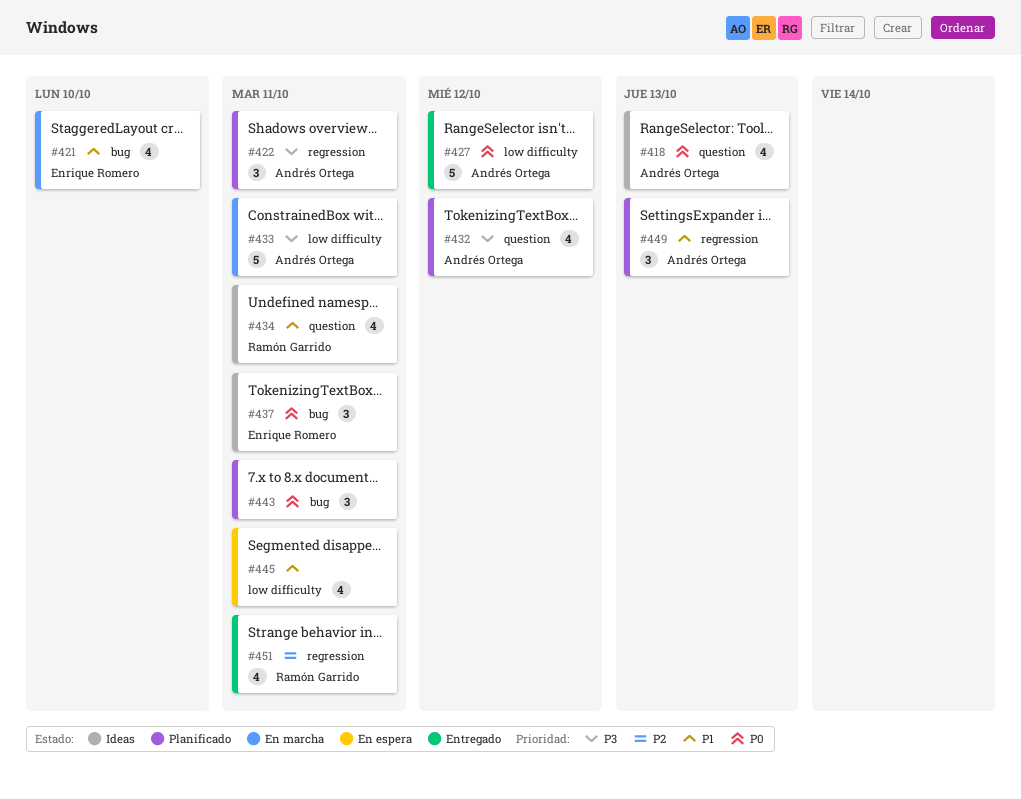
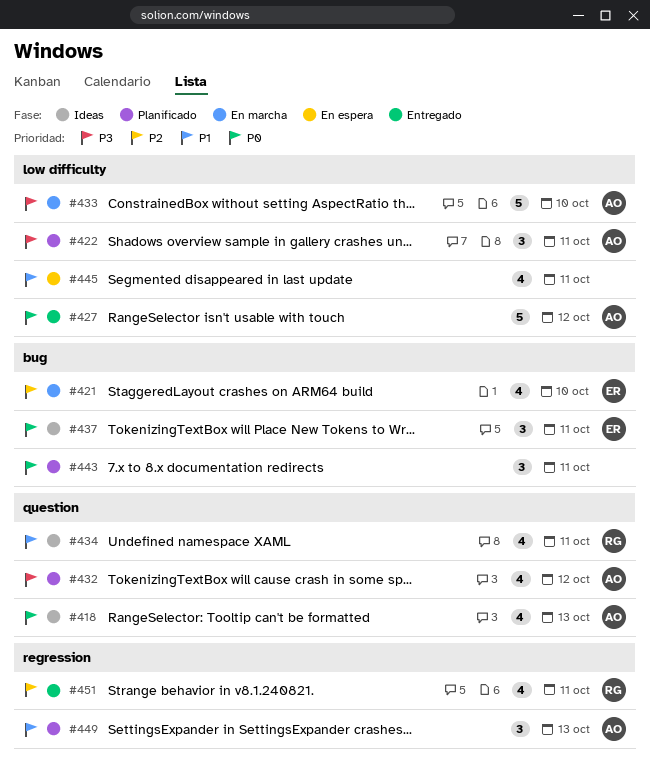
#421, priority: P1 -> P2
#422, label: regression -> low difficulty
#433, due: Oct 11 -> Oct 10

